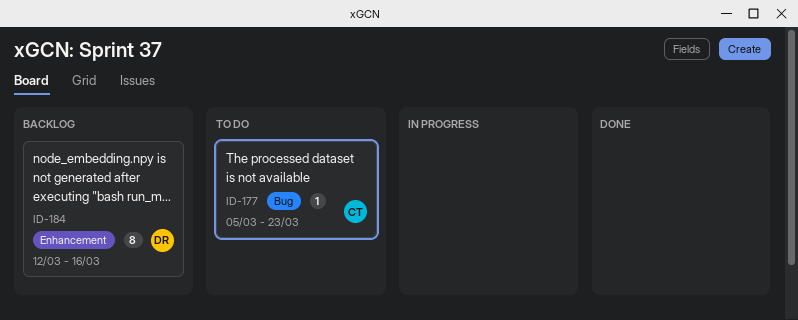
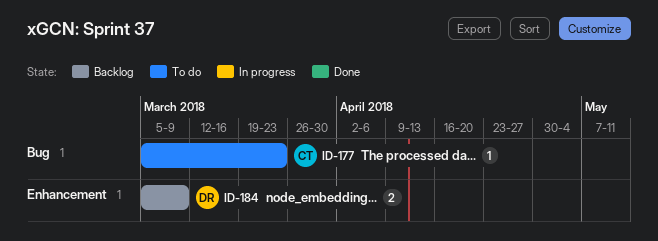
ID-184, estimate: 8 -> 2
ID-184, start: Mar 12 -> Mar 5
ID-184, due: Mar 16 -> Mar 9

